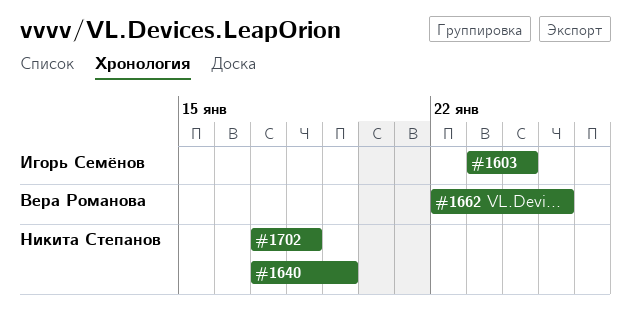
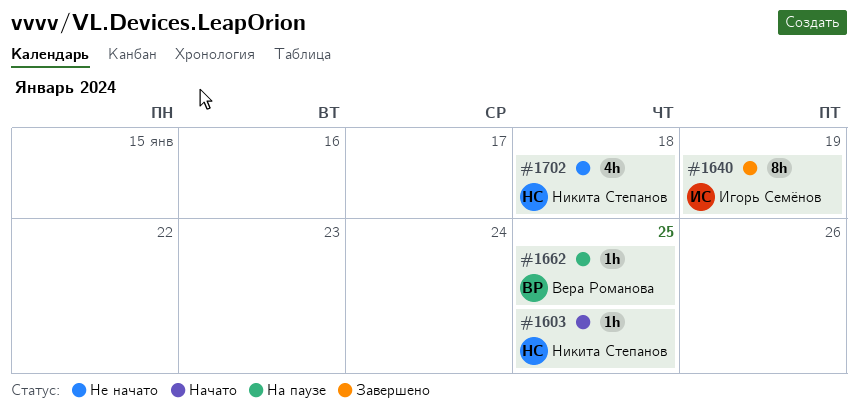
#1603, owner: Игорь Семёнов -> Никита Степанов
#1603, due: Jan 24 -> Jan 25
#1640, owner: Никита Степанов -> Игорь Семёнов

